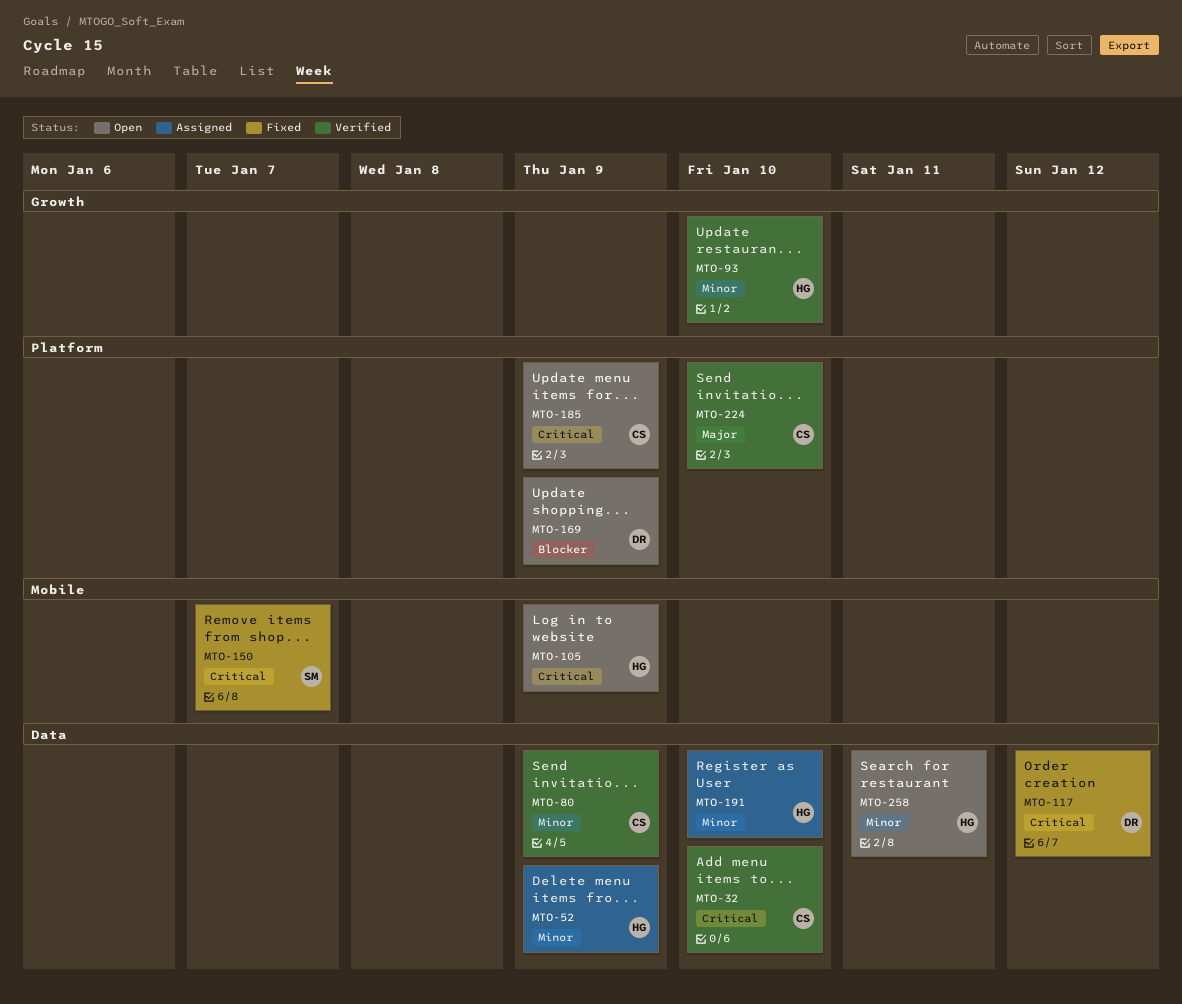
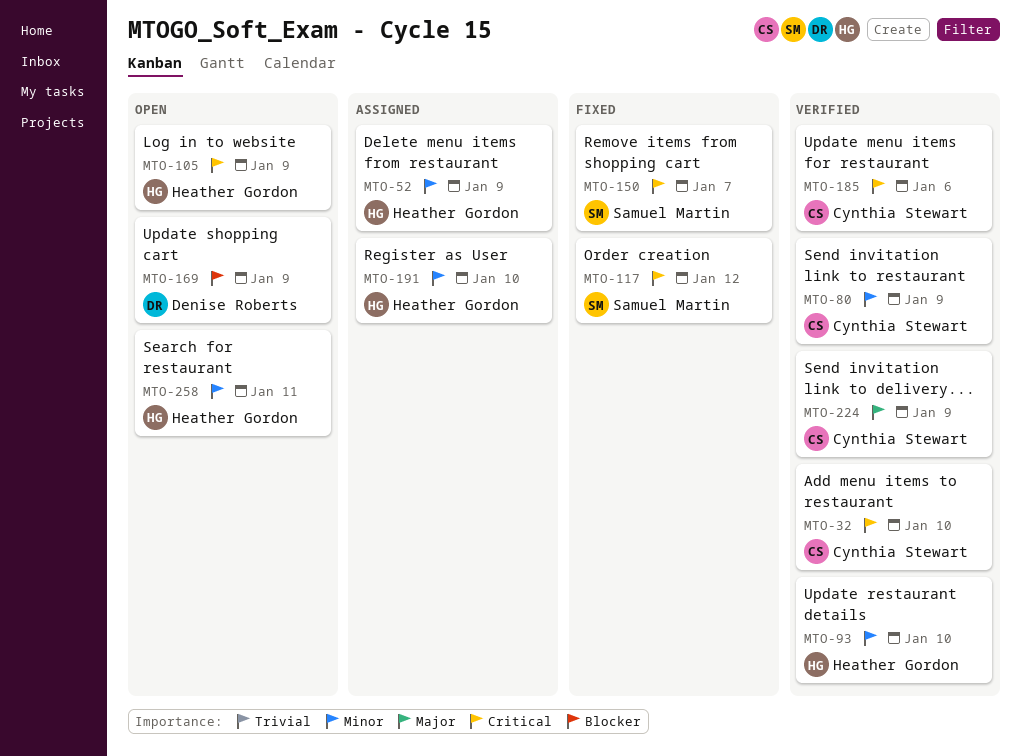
MTO-117, owner: Denise Roberts -> Samuel Martin
MTO-185, status: Open -> Verified
MTO-185, due: Jan 9 -> Jan 6
MTO-224, due: Jan 10 -> Jan 9

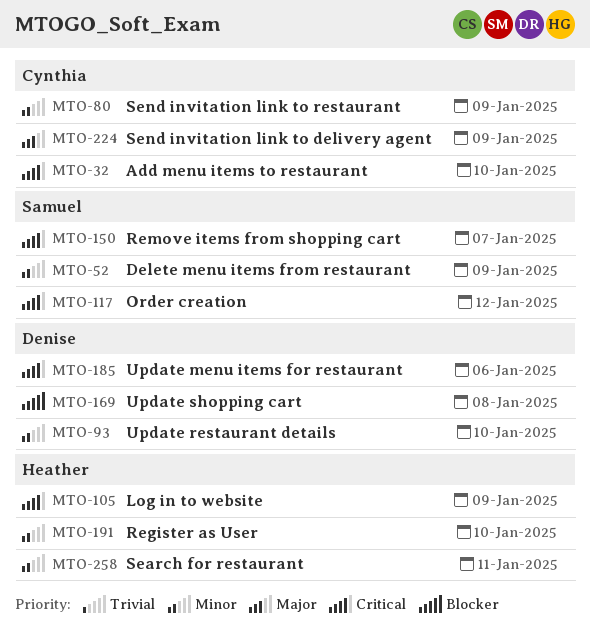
MTO-52, owner: Heather Gordon -> Samuel Martin
MTO-93, owner: Heather Gordon -> Denise Roberts
MTO-169, due: Jan 9 -> Jan 8
MTO-185, owner: Cynthia Stewart -> Denise Roberts

